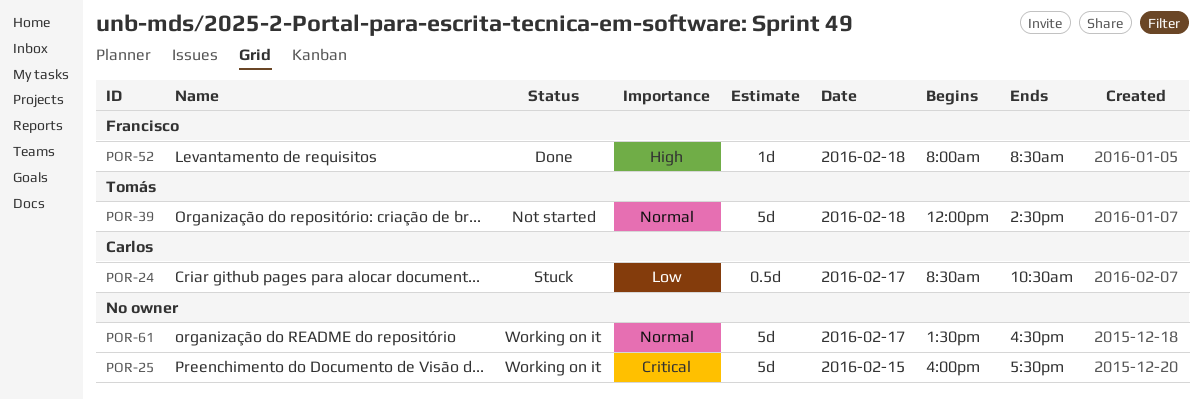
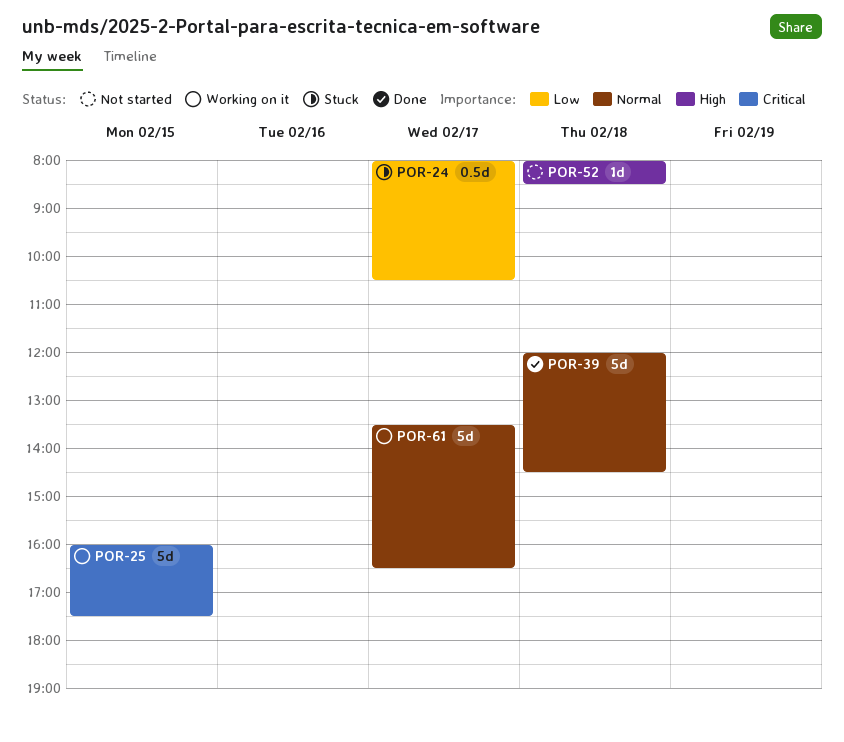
POR-24, begins: 08:30 -> 08:00
POR-39, status: Not started -> Done
POR-52, status: Done -> Not started

